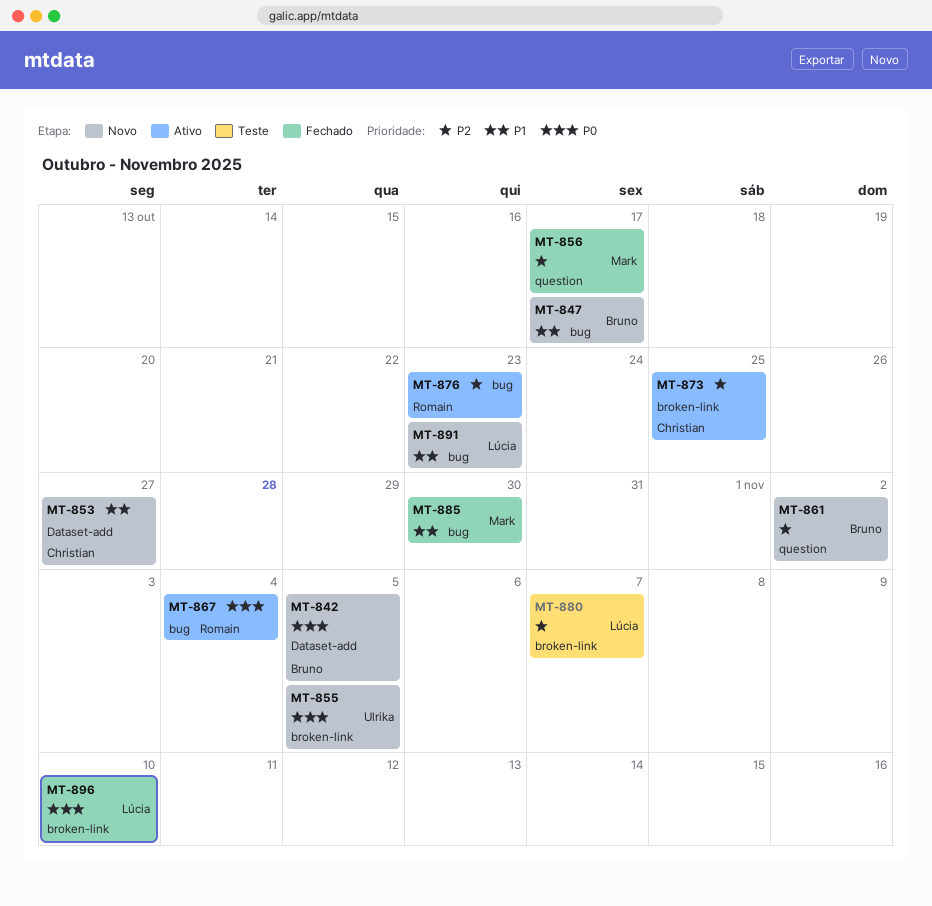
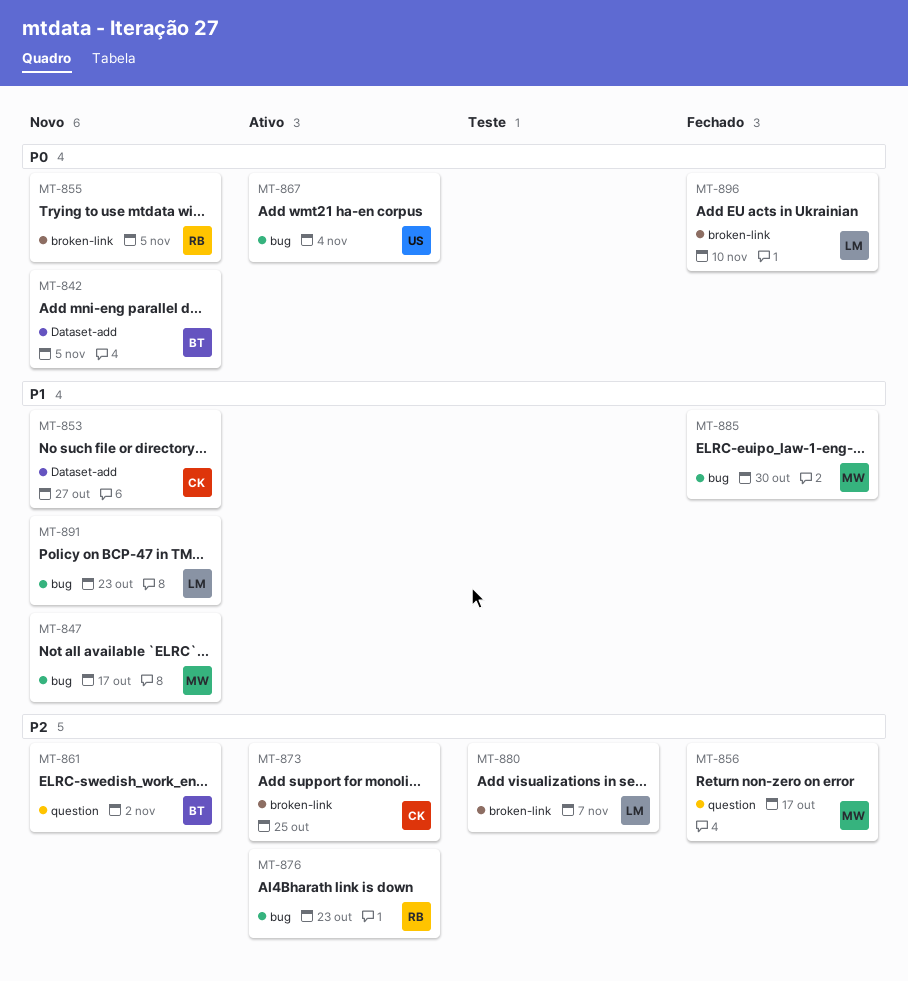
MT-847, owner: Bruno -> Mark
MT-855, owner: Ulrika -> Romain
MT-867, owner: Romain -> Ulrika

